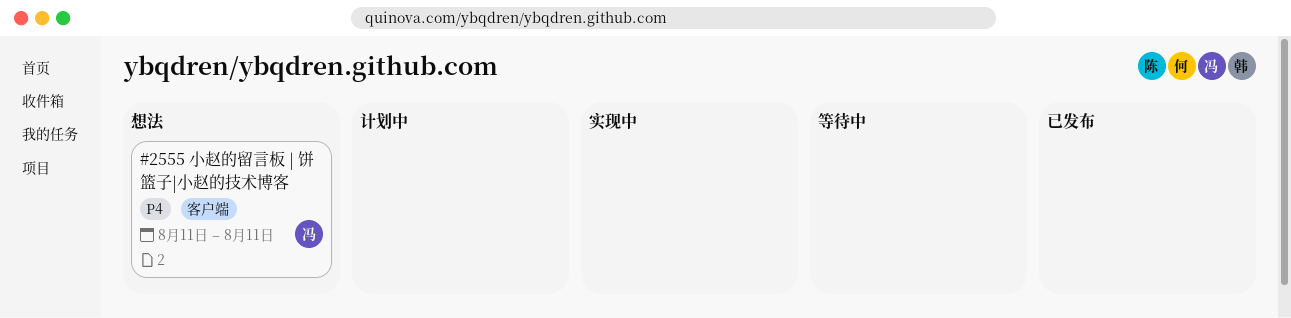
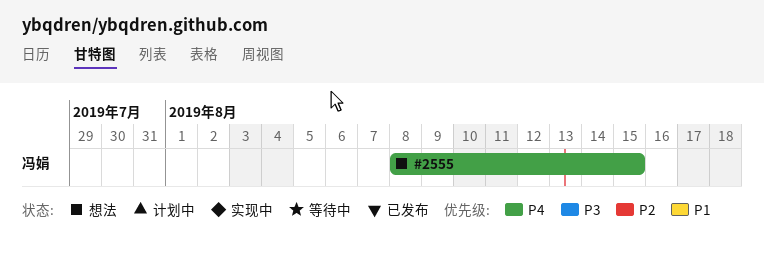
#2555, start: Aug 11 -> Aug 8
#2555, due: Aug 11 -> Aug 15

